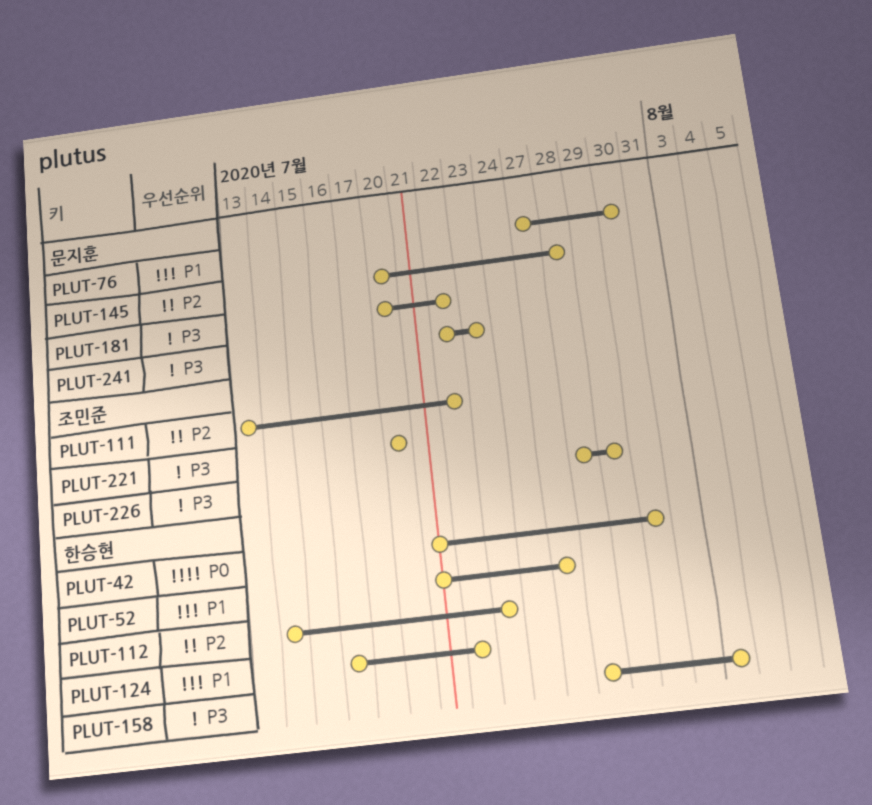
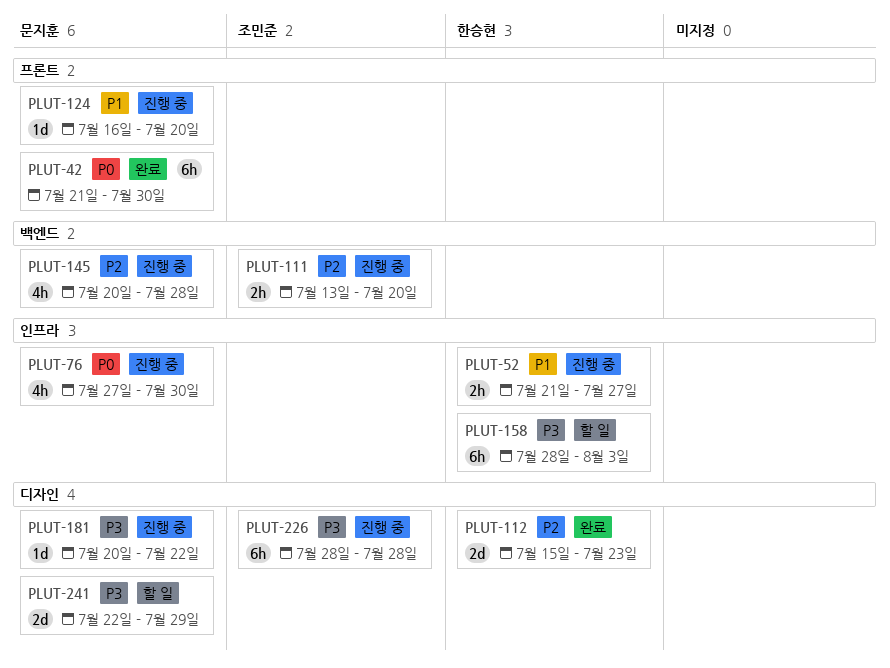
PLUT-42, owner: 한승현 -> 문지훈
PLUT-76, priority: P1 -> P0
PLUT-111, due: Jul 22 -> Jul 20
PLUT-112, start: Jul 14 -> Jul 15
PLUT-124, owner: 한승현 -> 문지훈
PLUT-124, due: Jul 22 -> Jul 20
PLUT-221: present -> none
PLUT-226, due: Jul 29 -> Jul 28
PLUT-241, due: Jul 23 -> Jul 29

